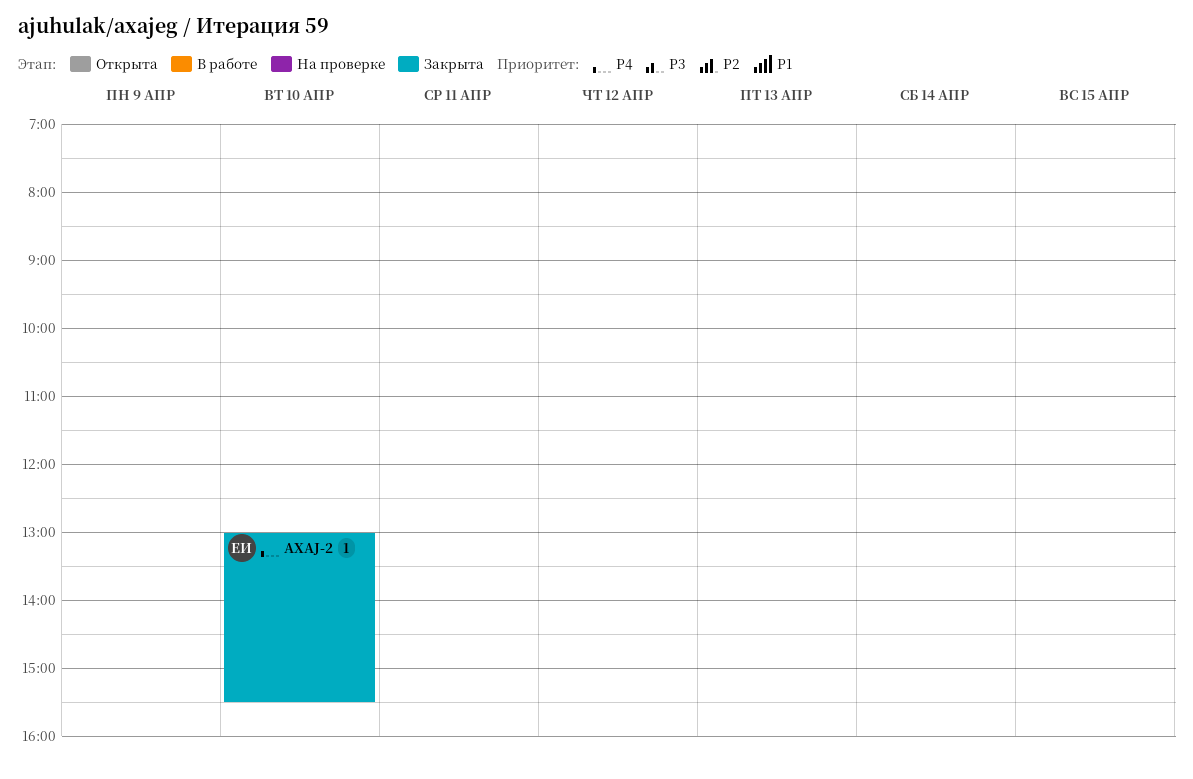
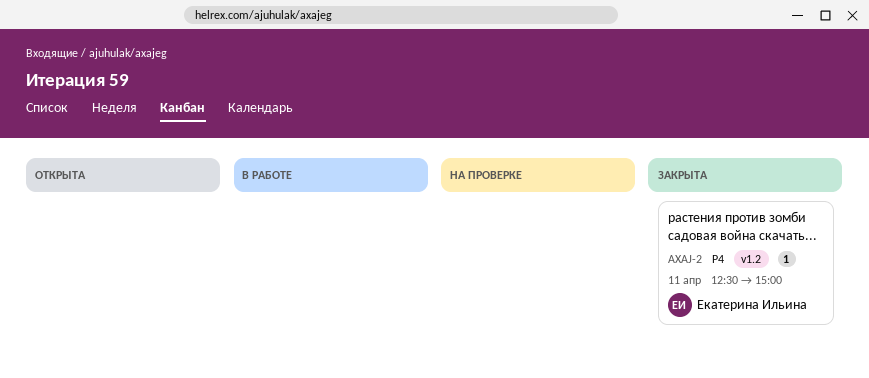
AXAJ-2, day: Apr 10 -> Apr 11
AXAJ-2, begins: 13:00 -> 12:30
AXAJ-2, ends: 15:30 -> 15:00

